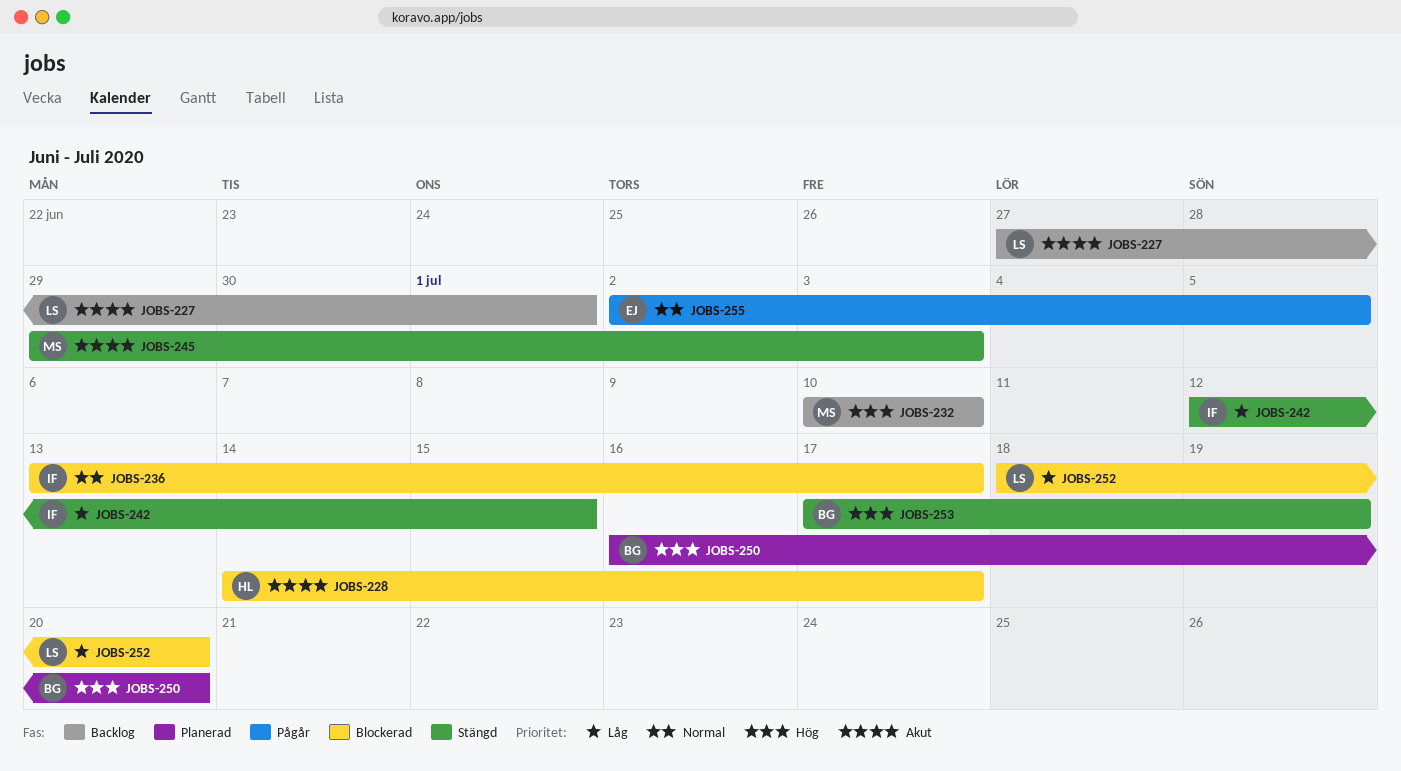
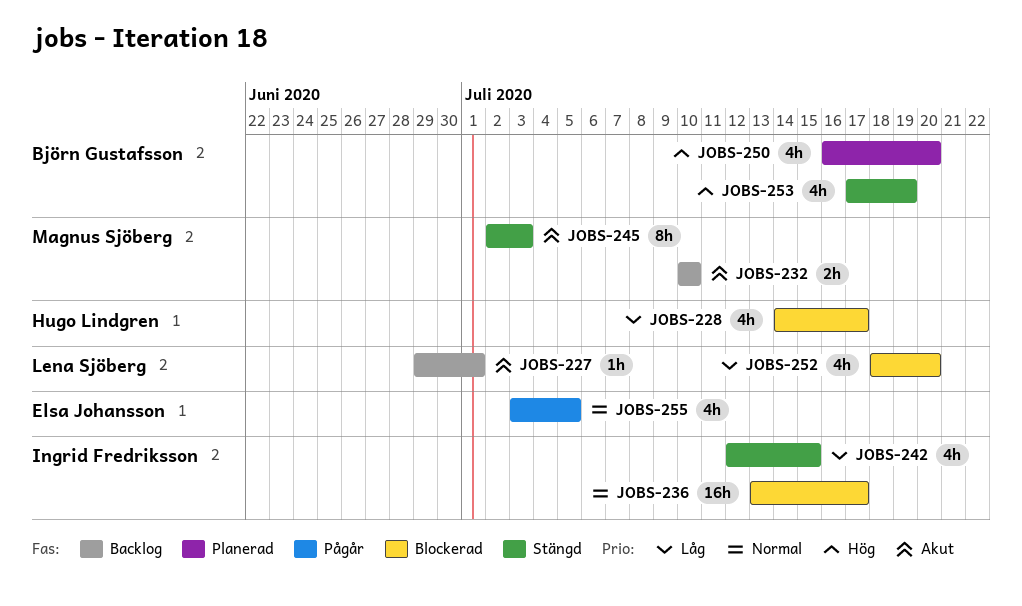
JOBS-227, start: Jun 27 -> Jun 29
JOBS-228, priority: Akut -> Låg
JOBS-232, priority: Hög -> Akut
JOBS-245, start: Jun 29 -> Jul 2
JOBS-255, start: Jul 2 -> Jul 3

